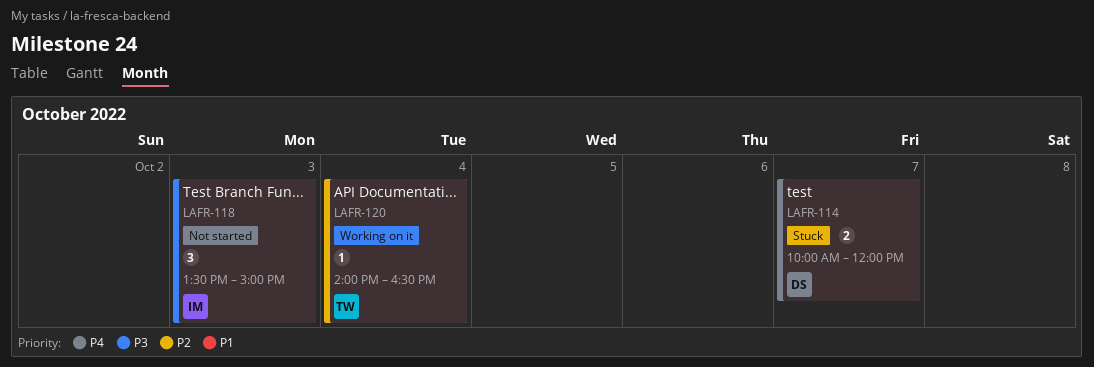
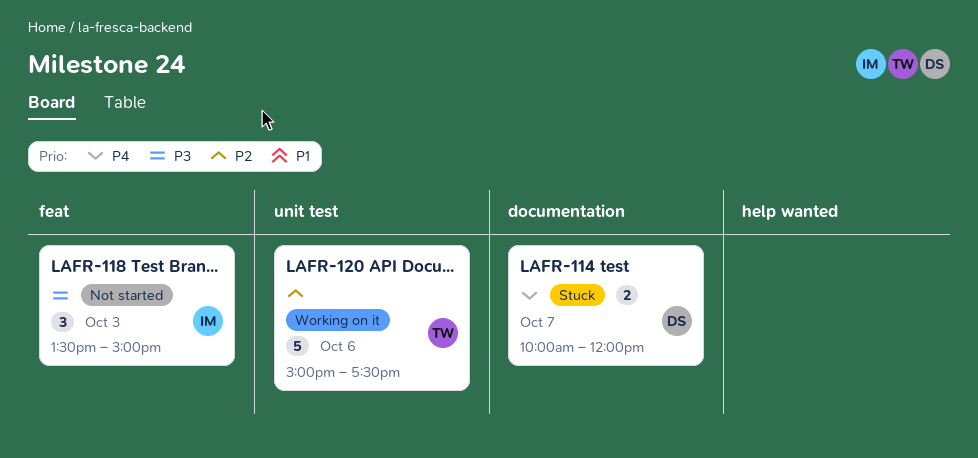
LAFR-120, estimate: 1 -> 5
LAFR-120, day: Oct 4 -> Oct 6
LAFR-120, begins: 14:00 -> 15:00
LAFR-120, ends: 16:30 -> 17:30

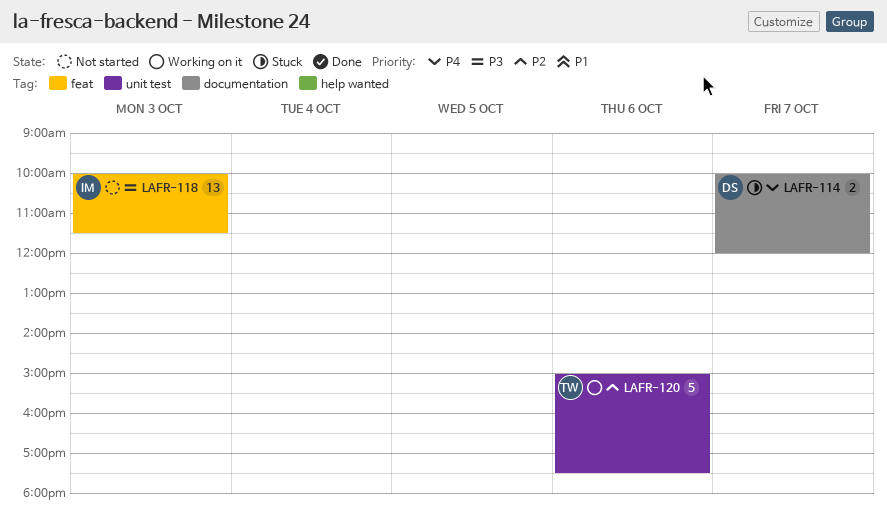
LAFR-118, estimate: 3 -> 13
LAFR-118, begins: 13:30 -> 10:00
LAFR-118, ends: 15:00 -> 11:30

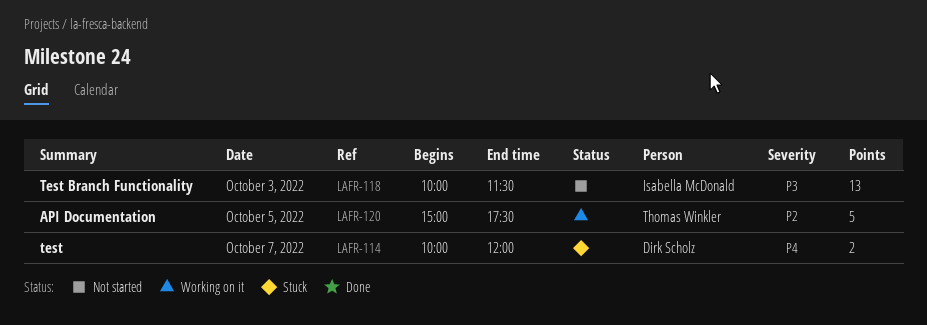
LAFR-120, day: Oct 6 -> Oct 5

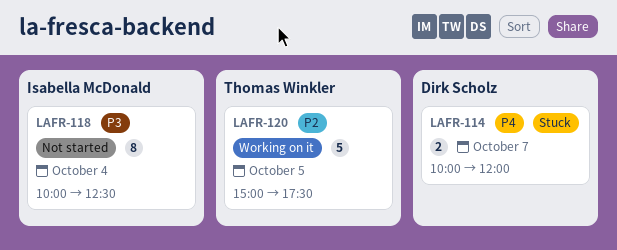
LAFR-118, estimate: 13 -> 8
LAFR-118, day: Oct 3 -> Oct 4
LAFR-118, ends: 11:30 -> 12:30

